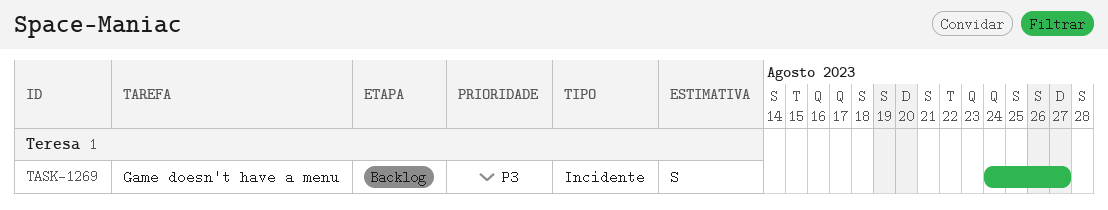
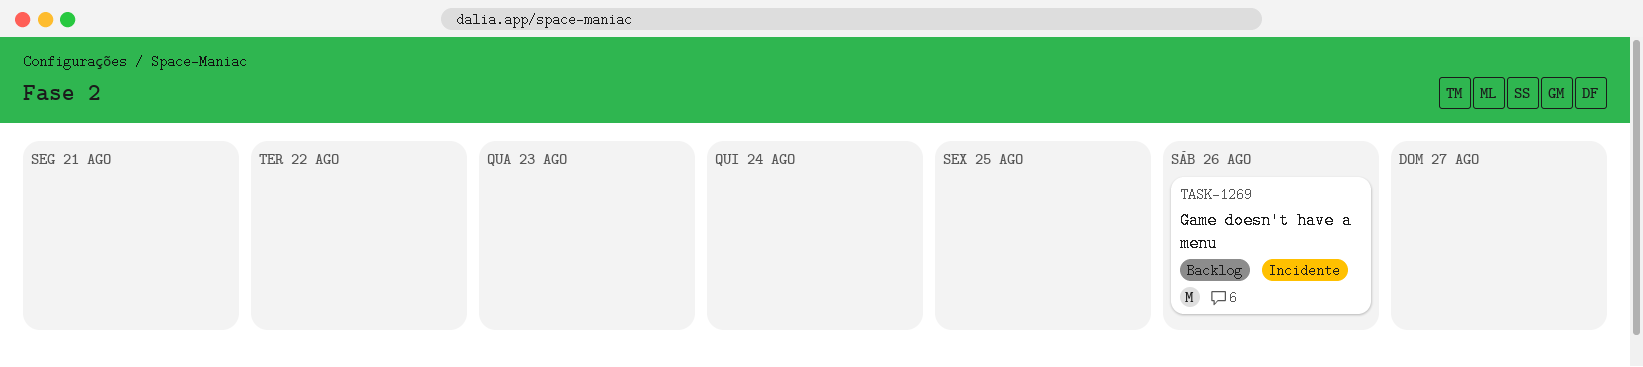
TASK-1269, estimate: S -> M
TASK-1269, due: Aug 27 -> Aug 26

